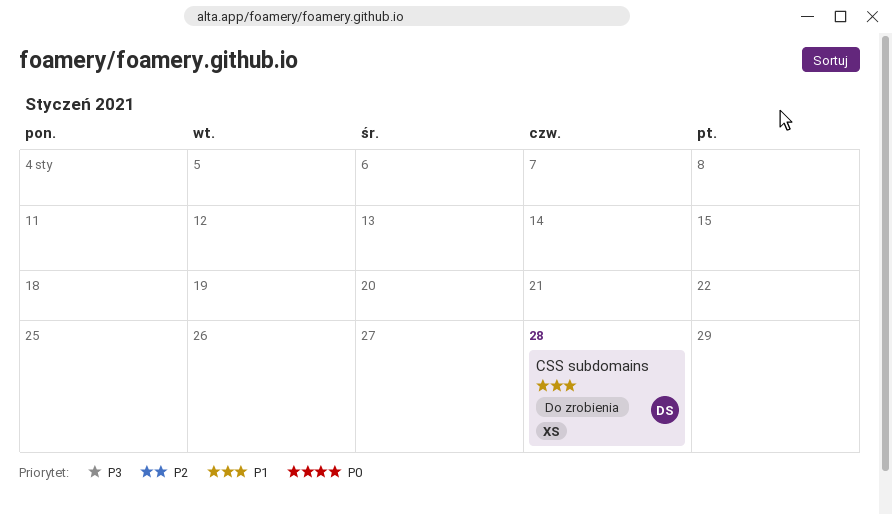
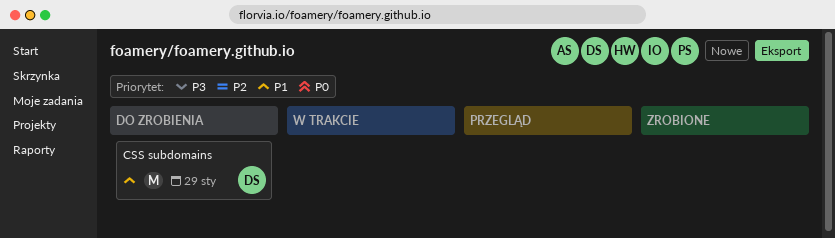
CSS subdomains, estimate: XS -> M
CSS subdomains, due: Jan 28 -> Jan 29

